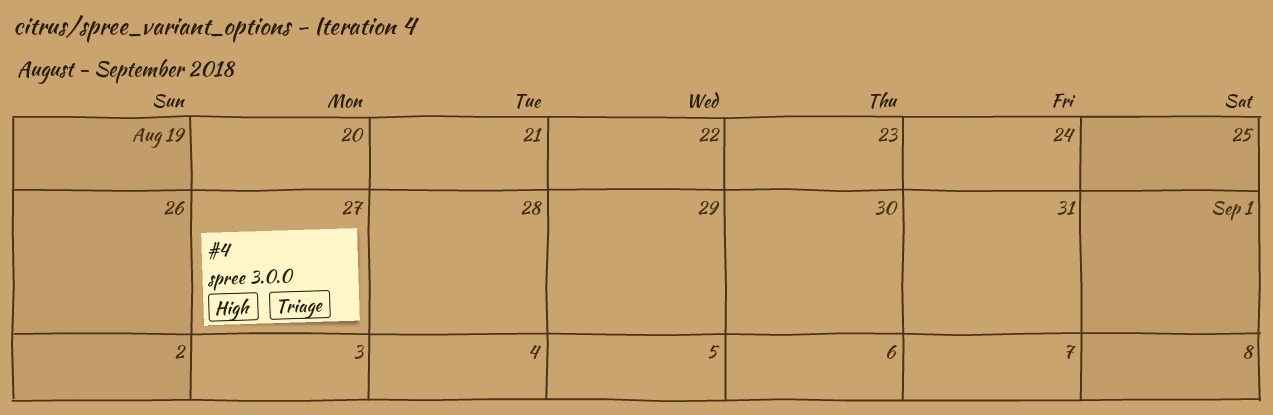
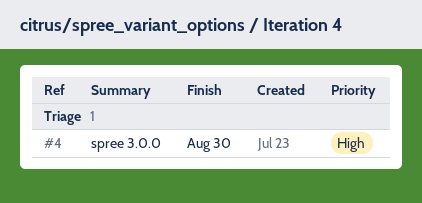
#4, due: Aug 27 -> Aug 30

